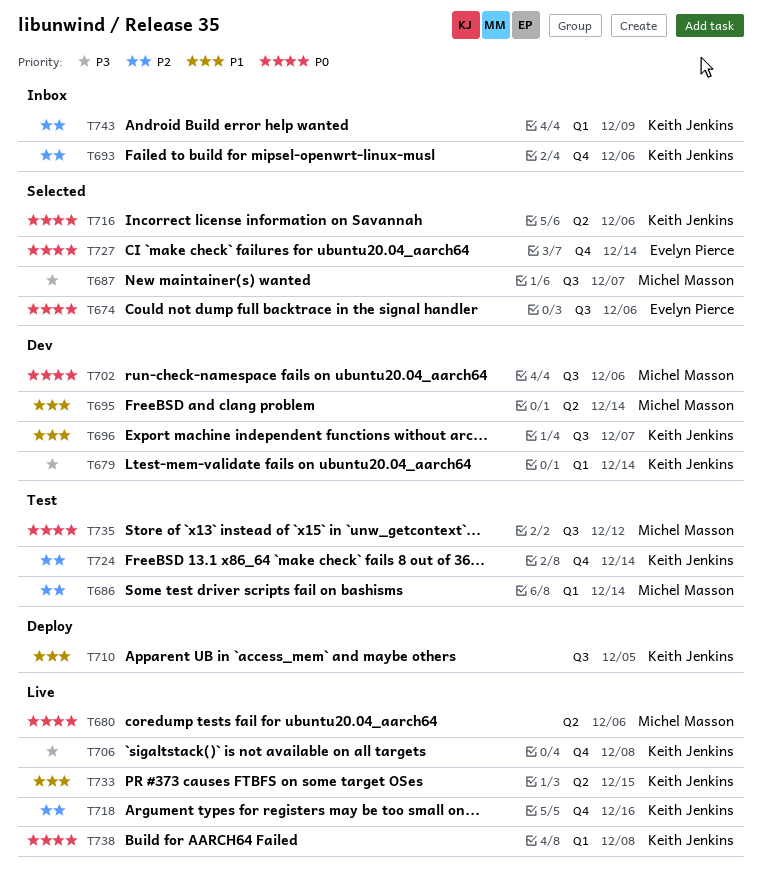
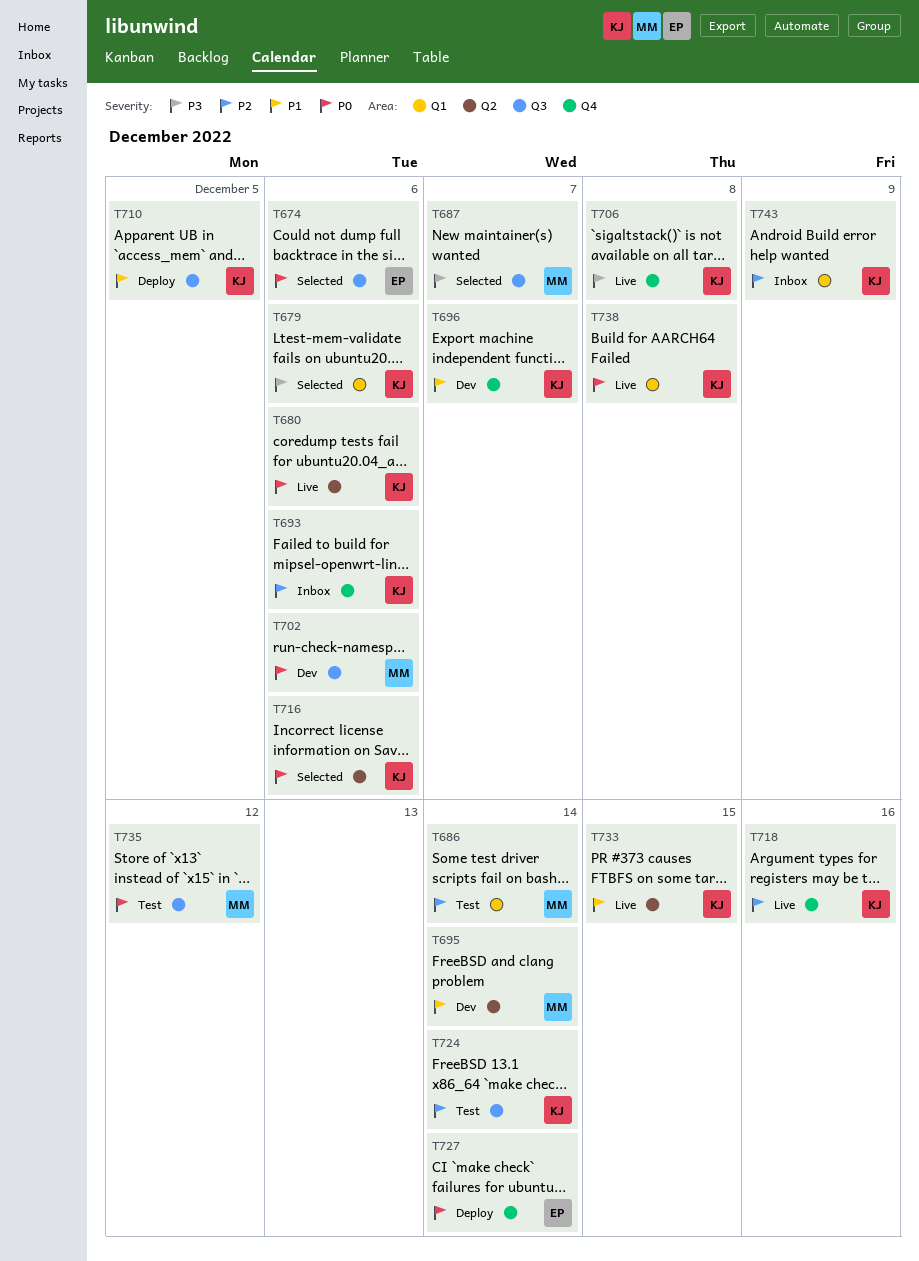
T679, status: Dev -> Selected
T679, due: Dec 14 -> Dec 6
T680, owner: Michel Masson -> Keith Jenkins
T696, label: Q3 -> Q4
T724, label: Q4 -> Q3
T727, status: Selected -> Deploy

